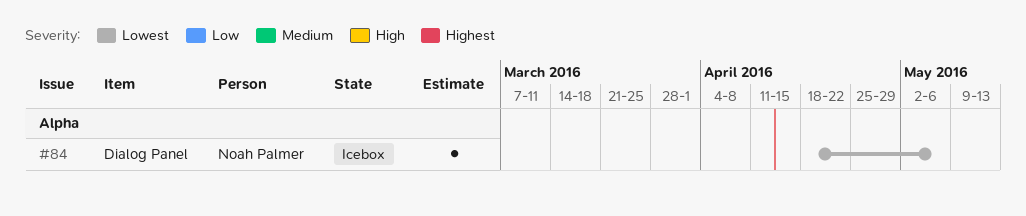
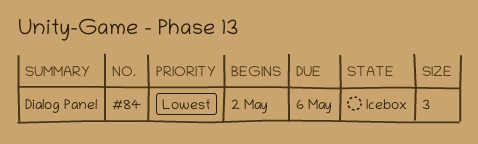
#84, estimate: 1 -> 3
#84, start: Apr 18 -> May 2

